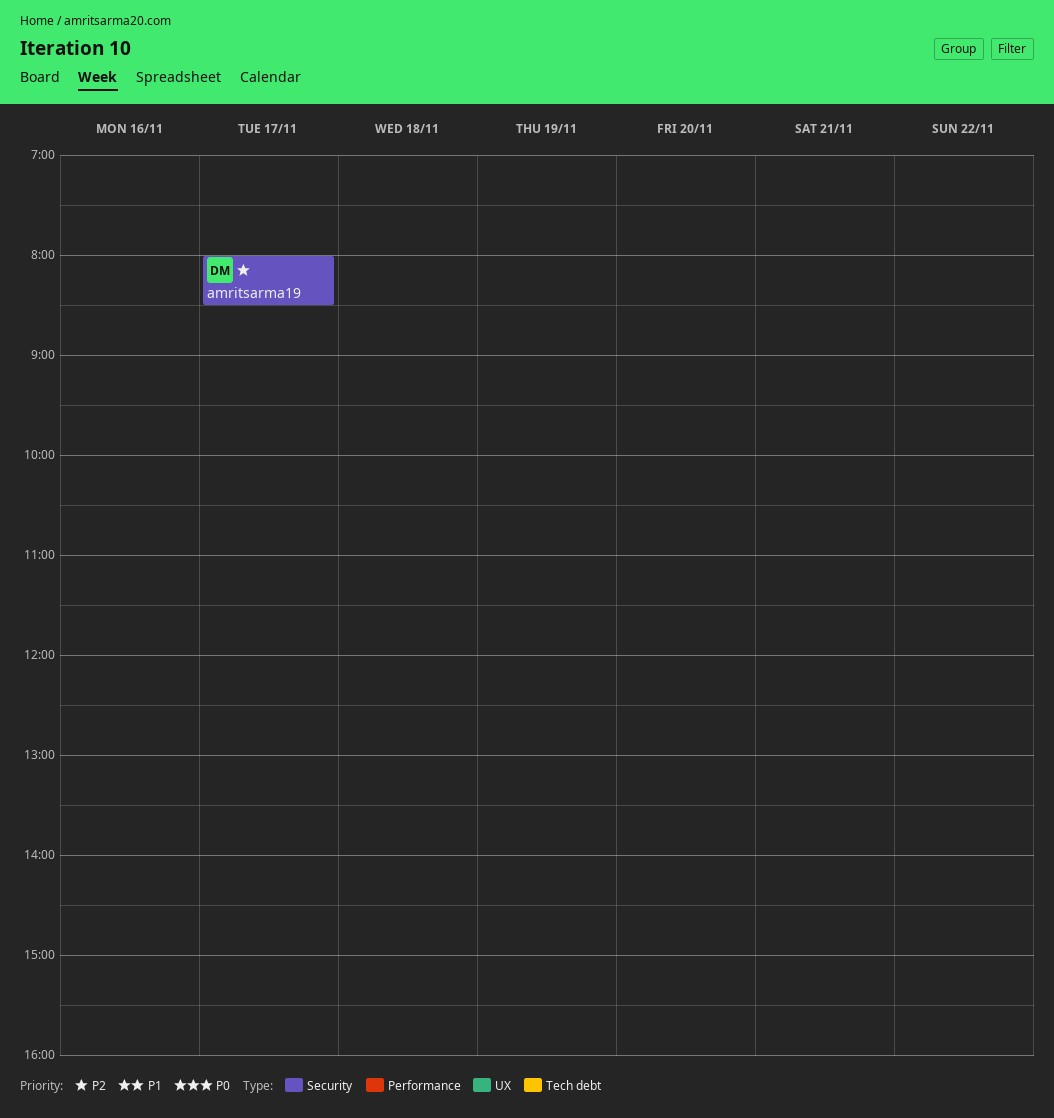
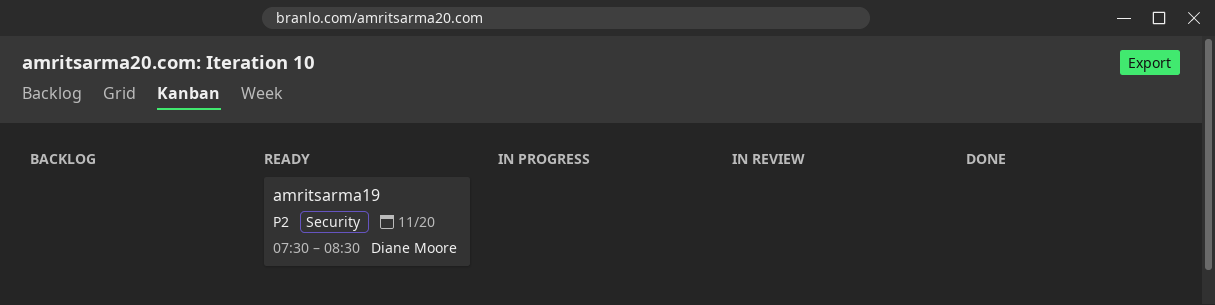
amritsarma19, day: Nov 17 -> Nov 20
amritsarma19, begins: 08:00 -> 07:30

